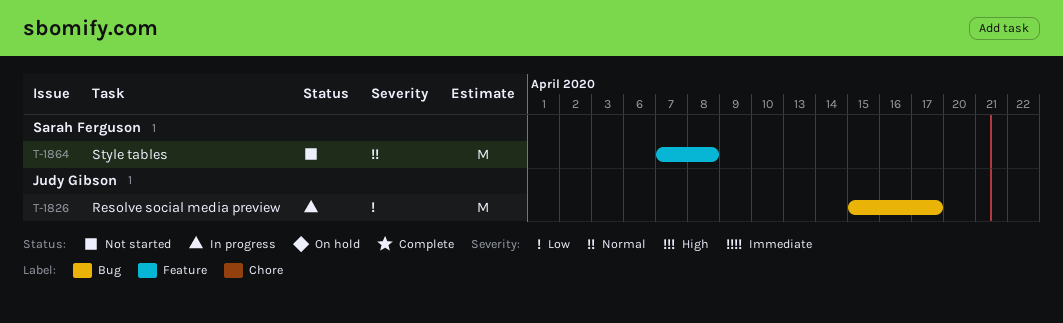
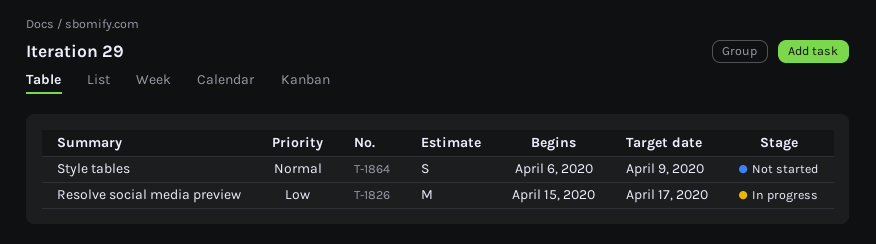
T-1864, estimate: M -> S
T-1864, start: Apr 7 -> Apr 6
T-1864, due: Apr 8 -> Apr 9

